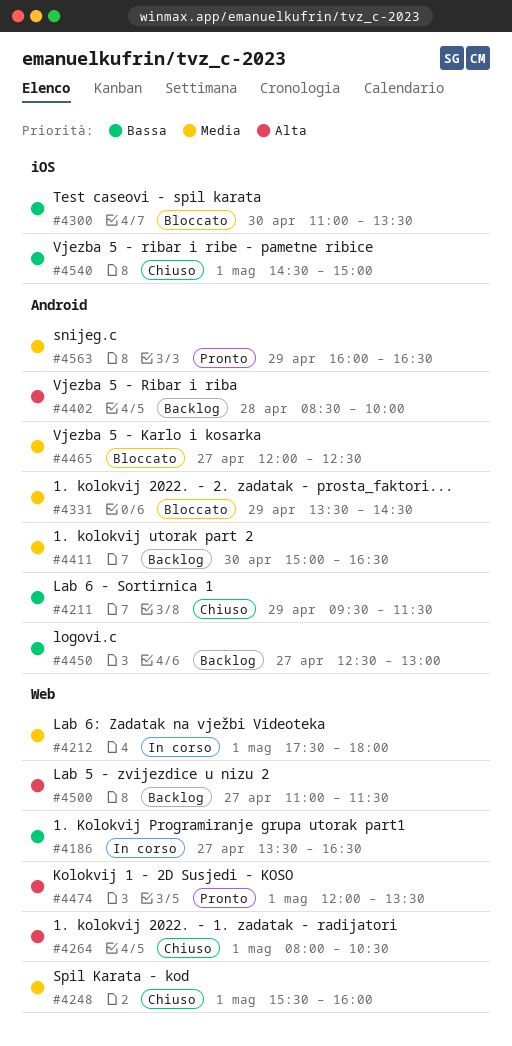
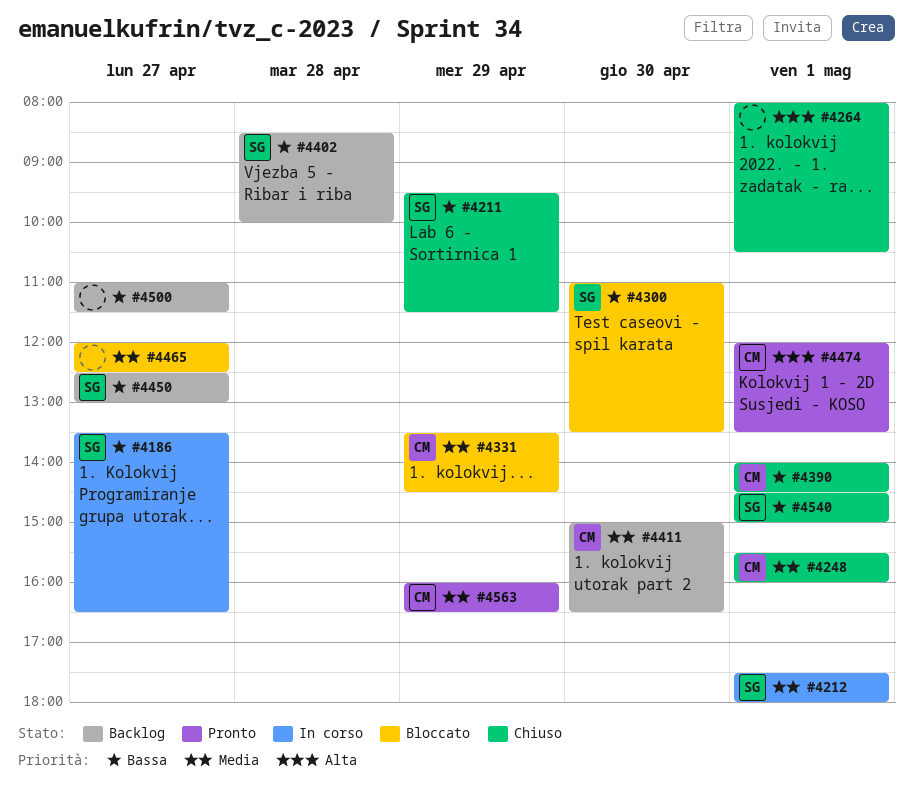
#4390: none -> present
#4402, priority: Alta -> Bassa
#4500, priority: Alta -> Bassa

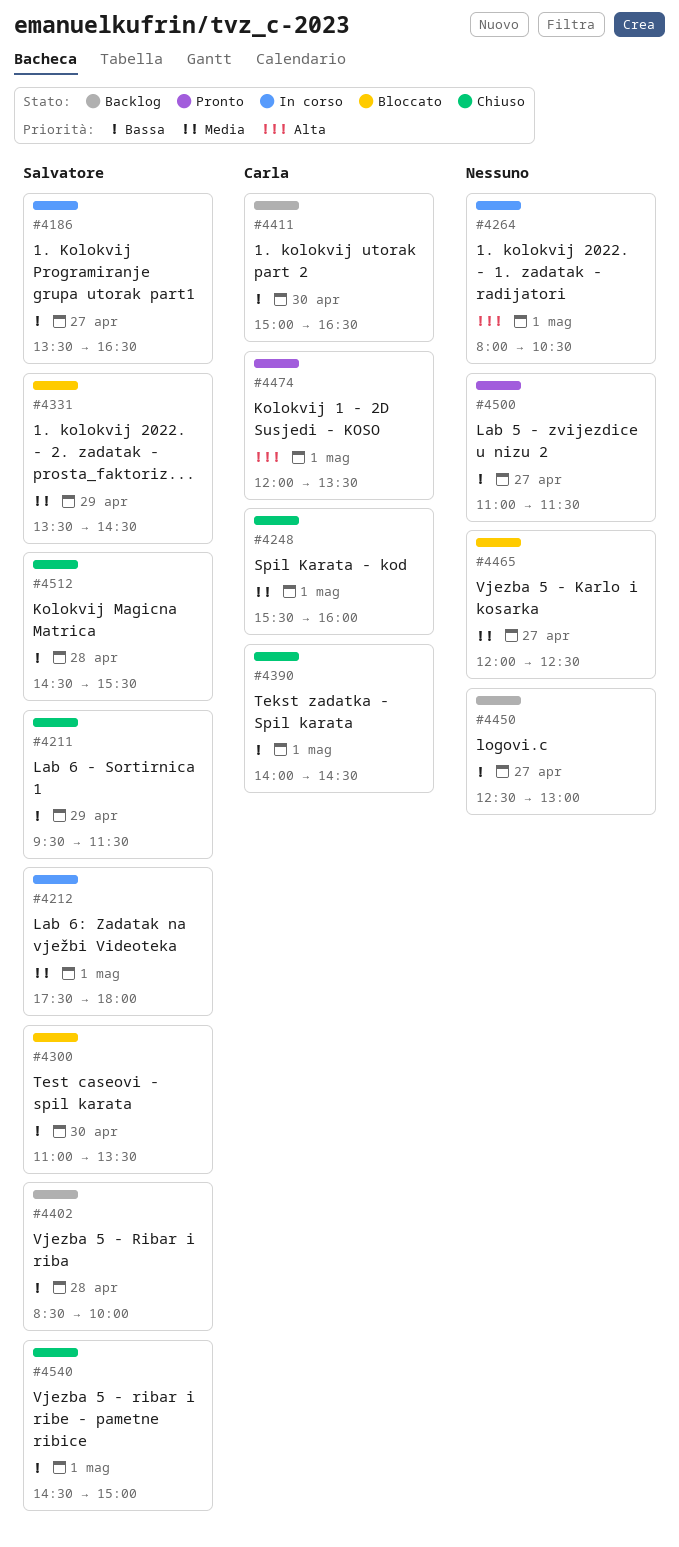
#4264, status: Chiuso -> In corso
#4331, owner: Carla -> Salvatore
#4411, priority: Media -> Bassa
#4450, owner: Salvatore -> none
#4500, status: Backlog -> Pronto
#4512: none -> present
#4563: present -> none

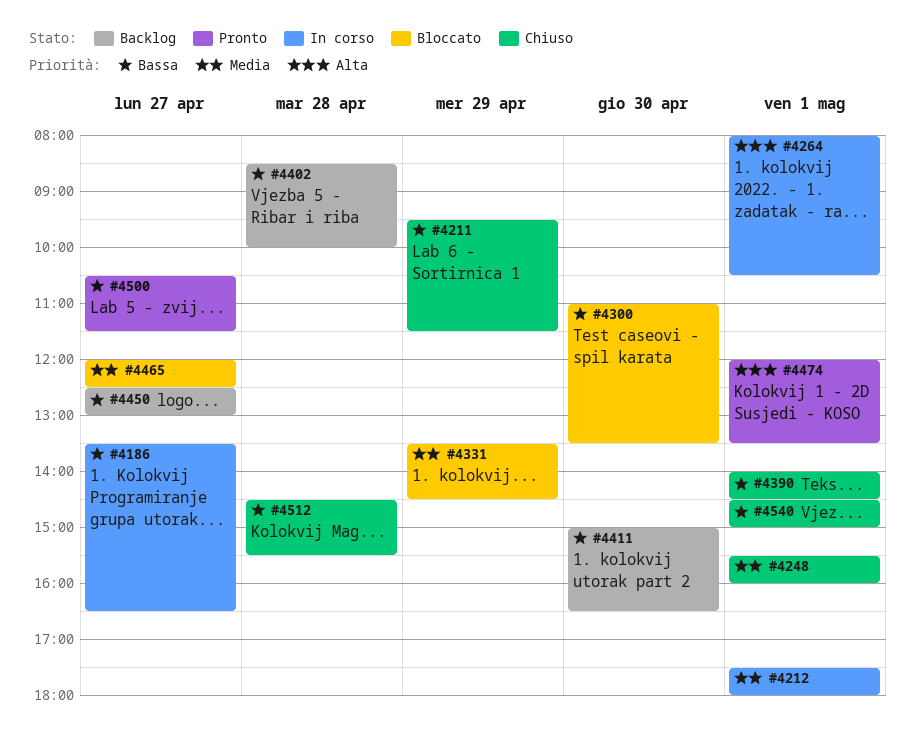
#4500, begins: 11:00 -> 10:30

